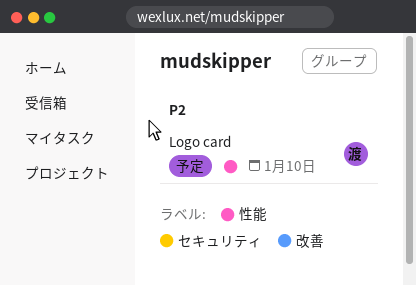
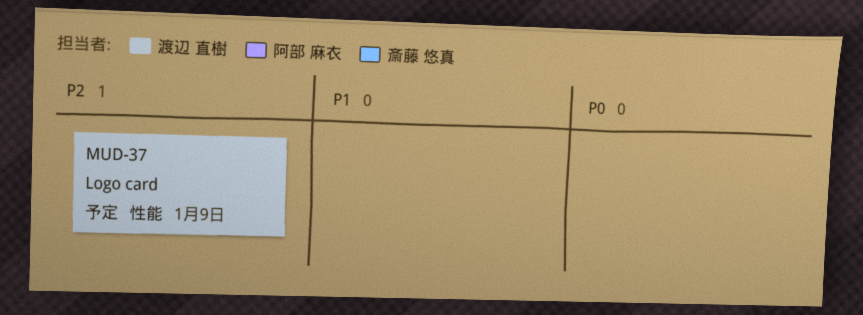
Logo card, due: Jan 10 -> Jan 9

